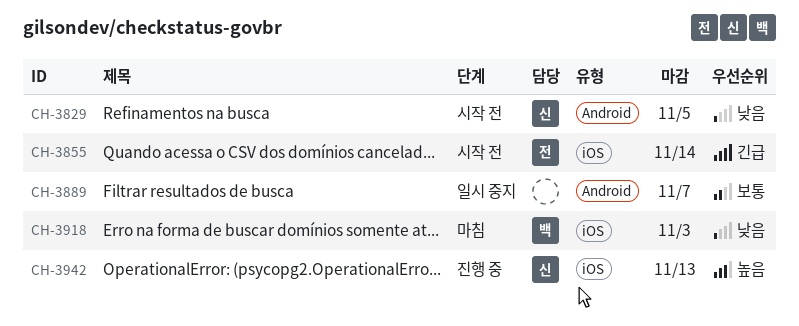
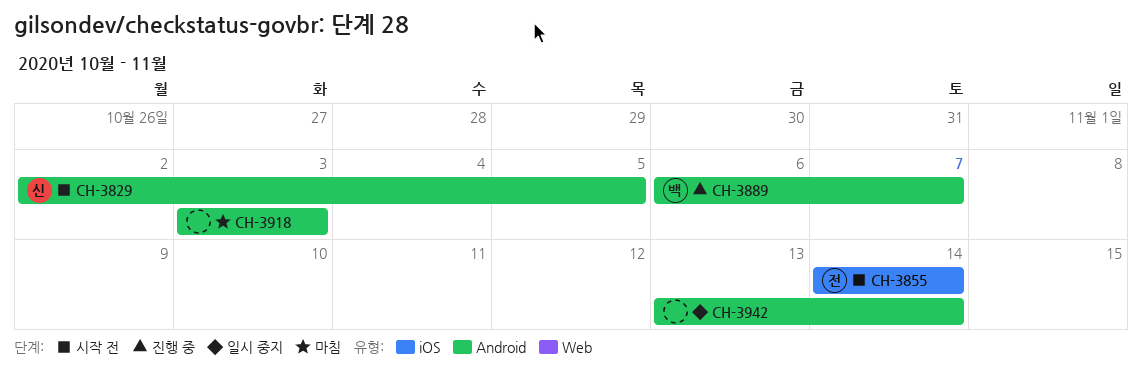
CH-3889, status: 일시 중지 -> 진행 중
CH-3889, owner: none -> 백
CH-3918, owner: 백 -> none
CH-3918, label: iOS -> Android
CH-3942, status: 진행 중 -> 일시 중지
CH-3942, owner: 신 -> none
CH-3942, label: iOS -> Android
CH-3942, due: Nov 13 -> Nov 14

